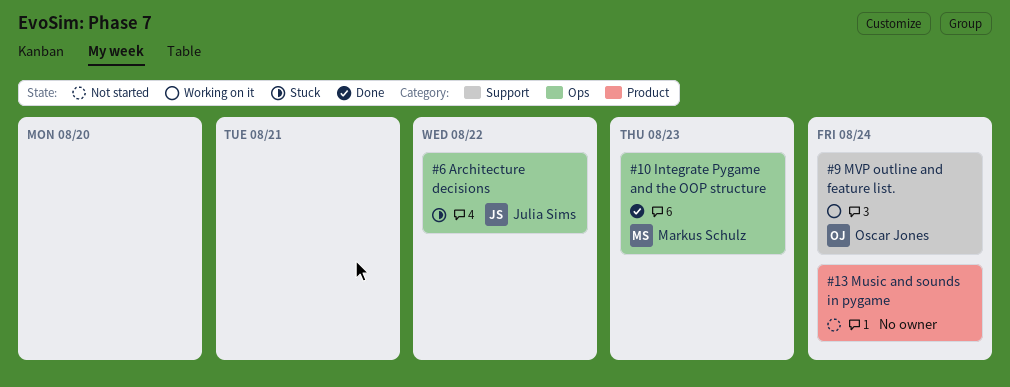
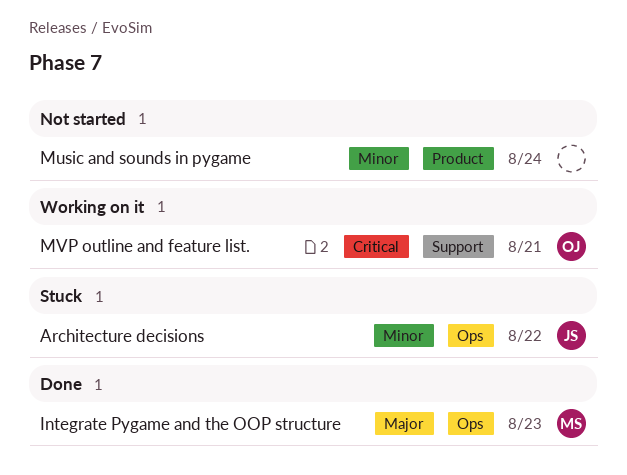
MVP outline and feature list., due: Aug 24 -> Aug 21

